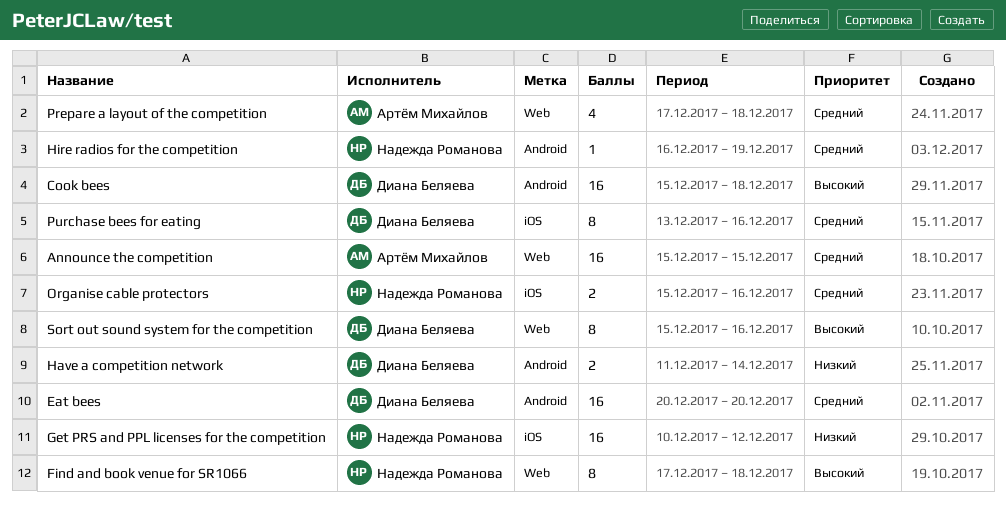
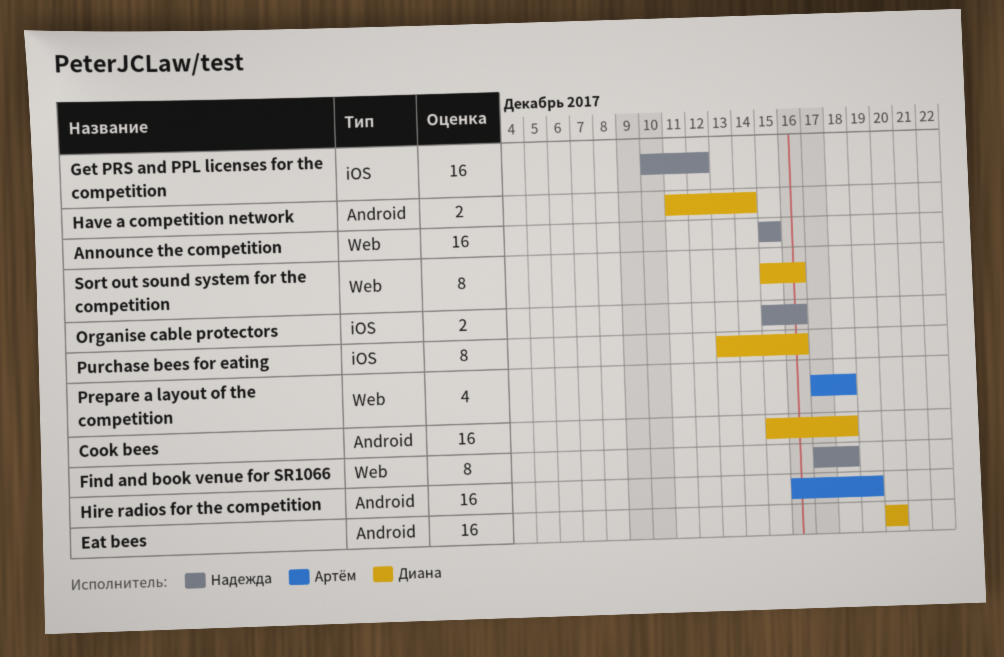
Announce the competition, owner: Артём Михайлов -> Надежда Романова
Hire radios for the competition, owner: Надежда Романова -> Артём Михайлов
Hire radios for the competition, estimate: 1 -> 16

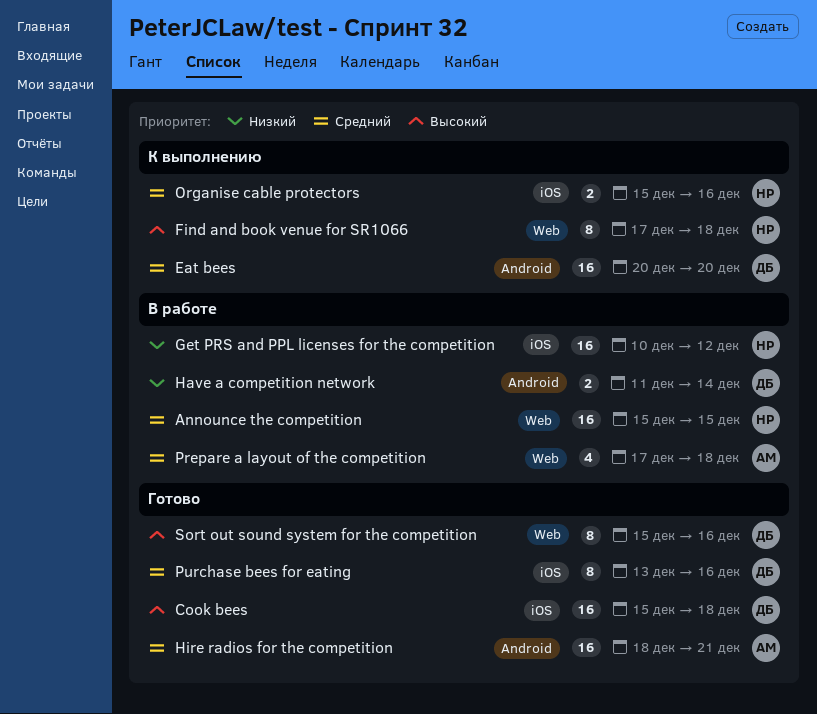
Cook bees, label: Android -> iOS
Hire radios for the competition, start: Dec 16 -> Dec 18
Hire radios for the competition, due: Dec 19 -> Dec 21

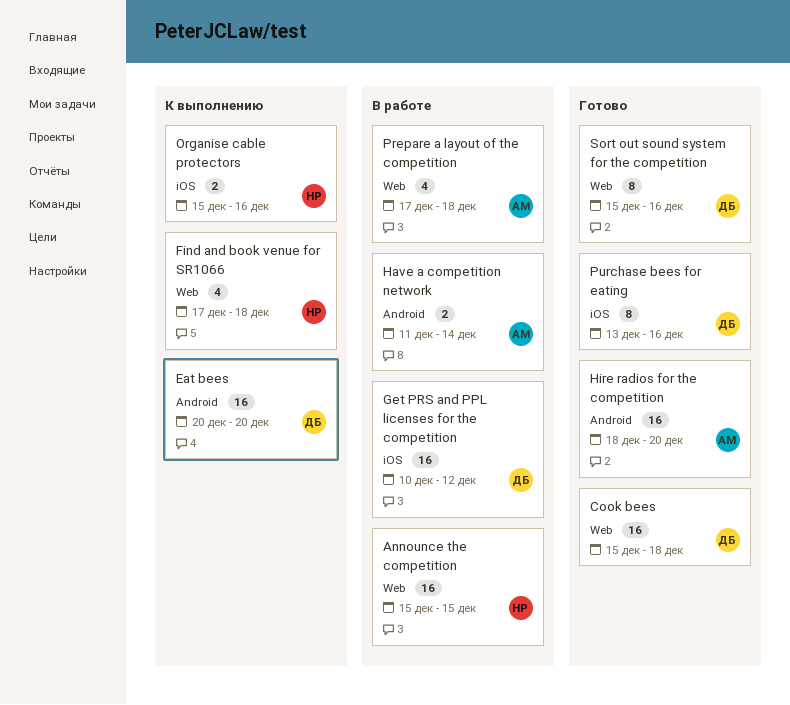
Cook bees, label: iOS -> Web
Find and book venue for SR1066, estimate: 8 -> 4
Get PRS and PPL licenses for the competition, owner: НР -> ДБ
Have a competition network, owner: ДБ -> АМ
Hire radios for the competition, due: Dec 21 -> Dec 20

